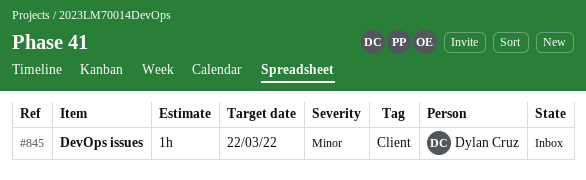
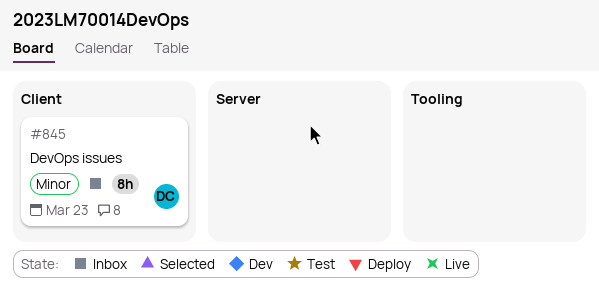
#845, estimate: 1h -> 8h
#845, due: Mar 22 -> Mar 23

